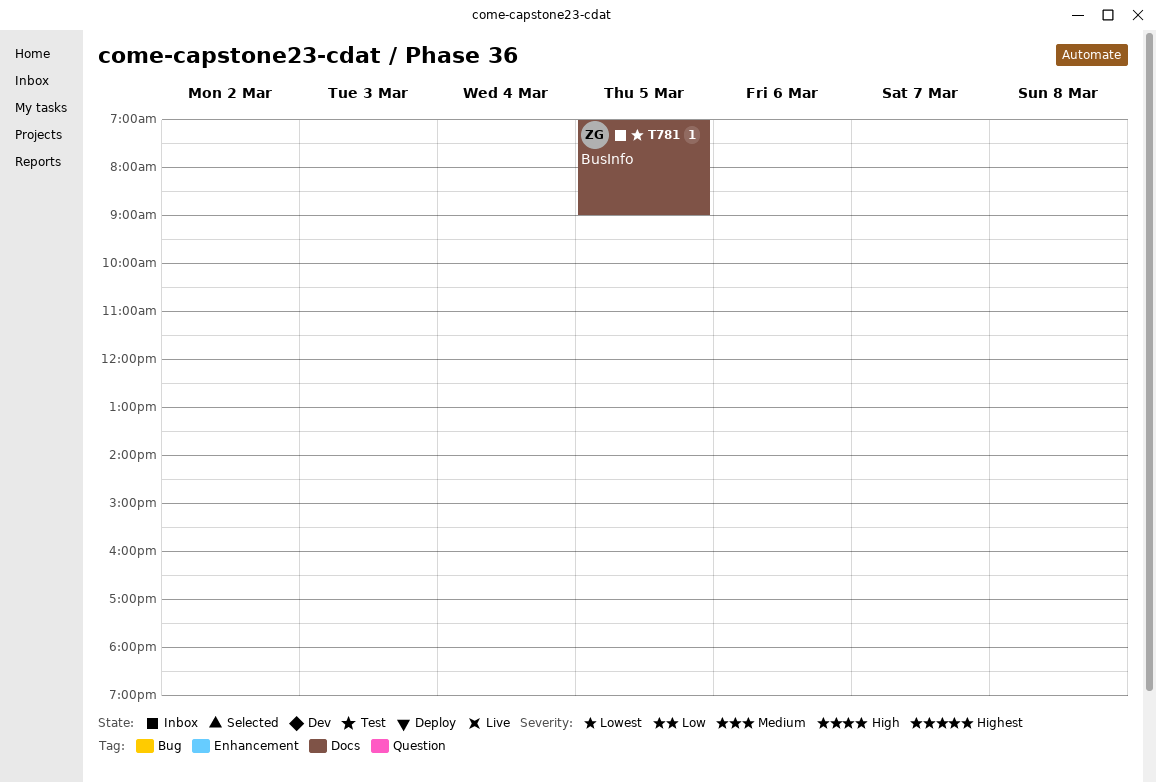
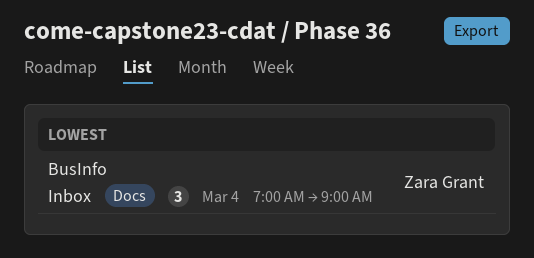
BusInfo, estimate: 1 -> 3
BusInfo, day: Mar 5 -> Mar 4

